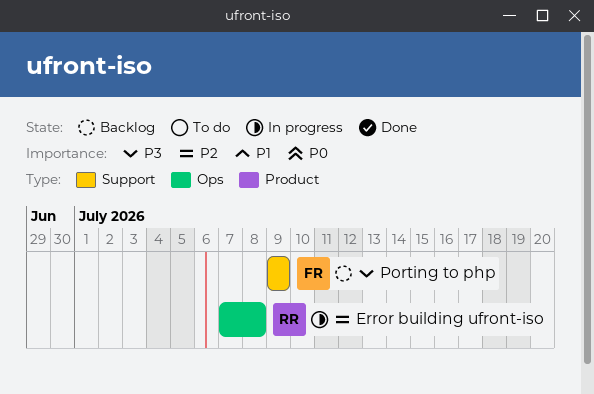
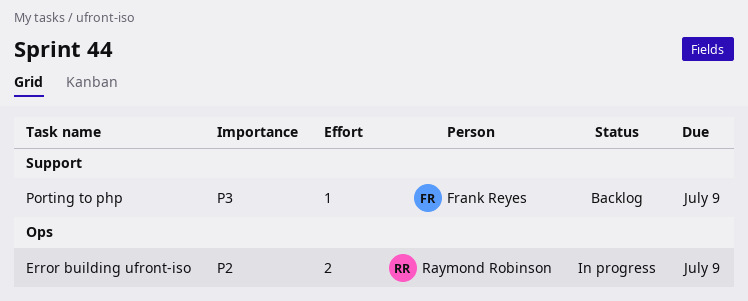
Error building ufront-iso, due: Jul 8 -> Jul 9

